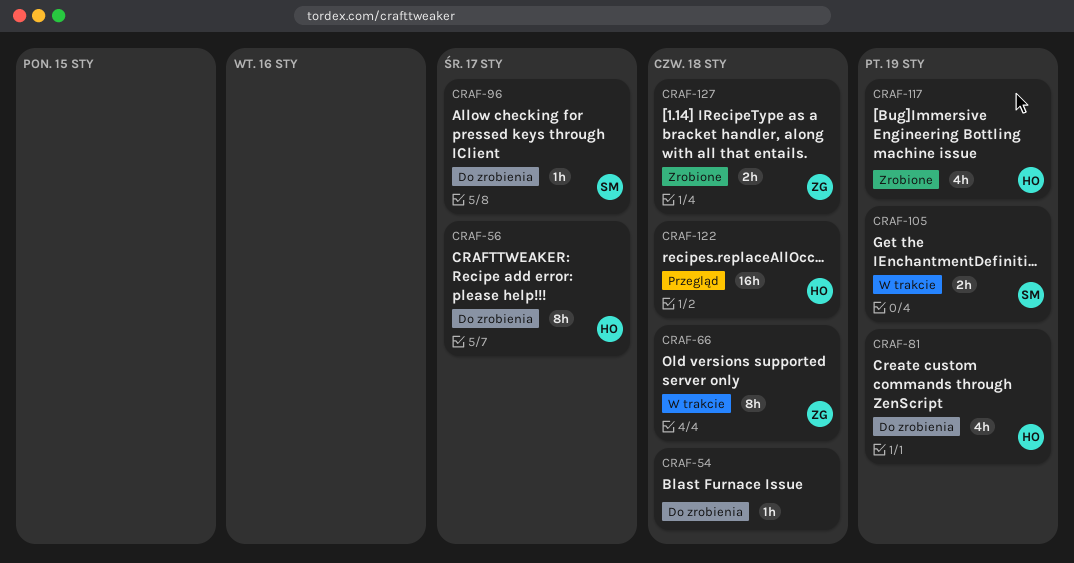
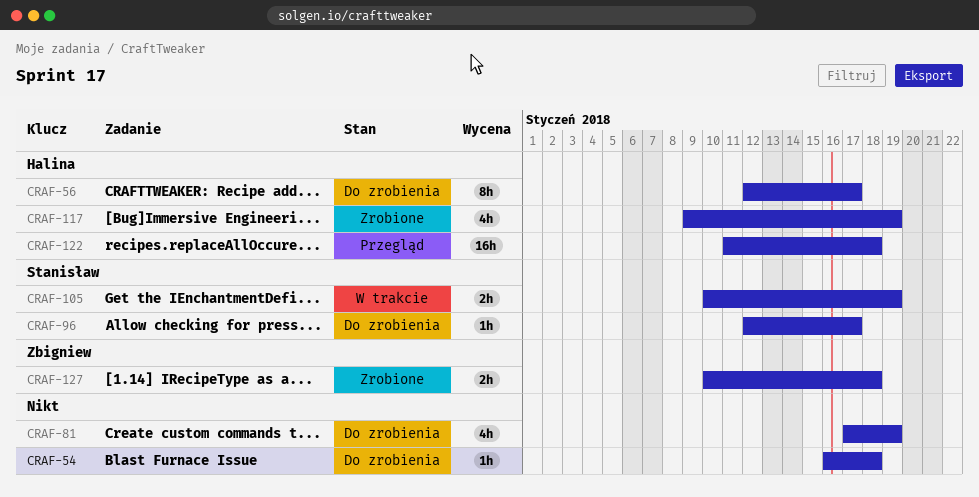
CRAF-66: present -> none
CRAF-81, owner: Halina -> none

